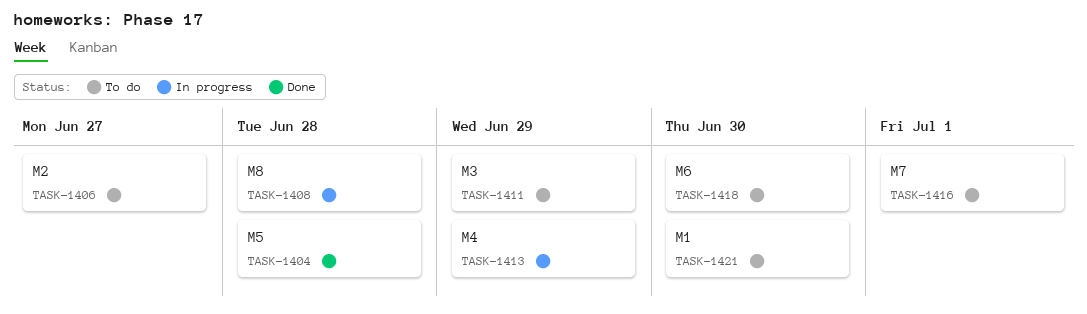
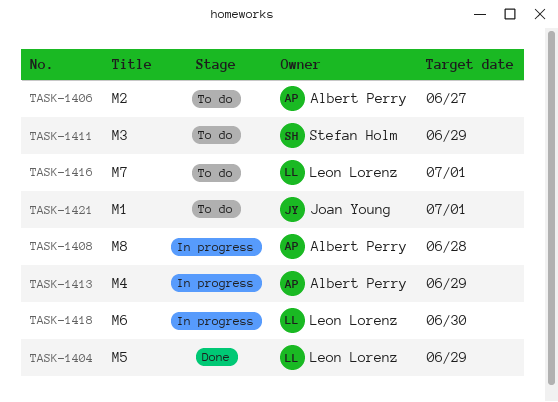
TASK-1404, due: Jun 28 -> Jun 29
TASK-1418, status: To do -> In progress
TASK-1421, due: Jun 30 -> Jul 1

